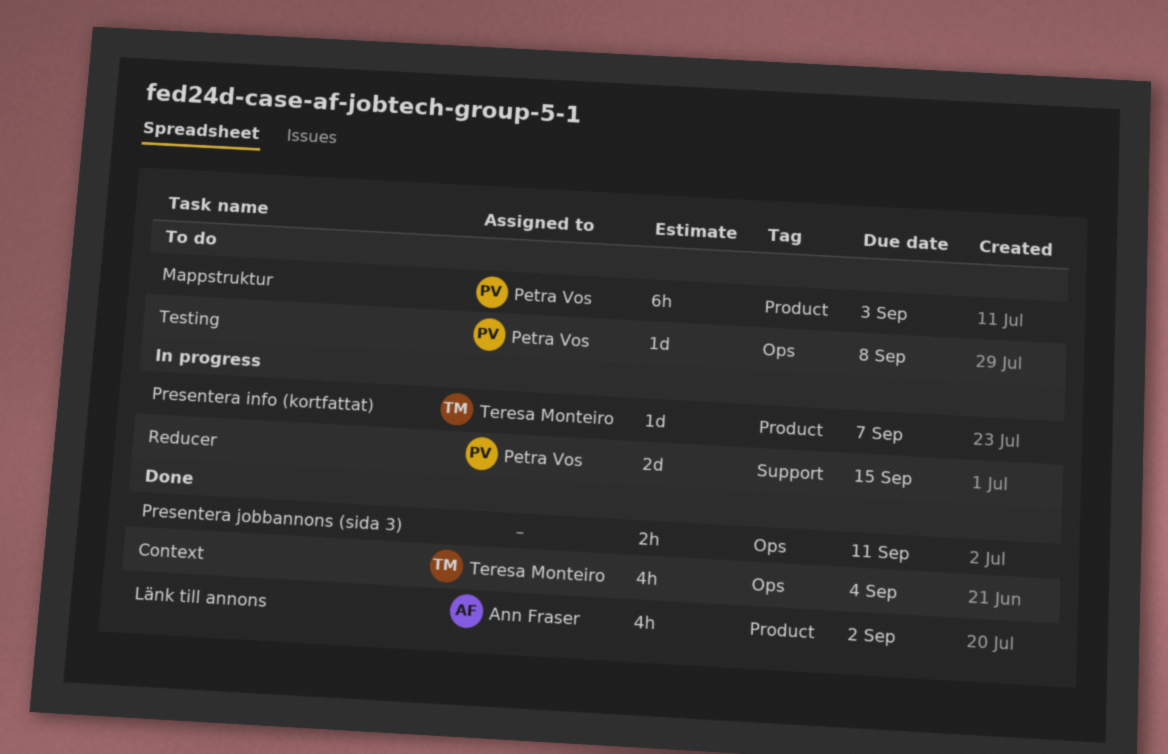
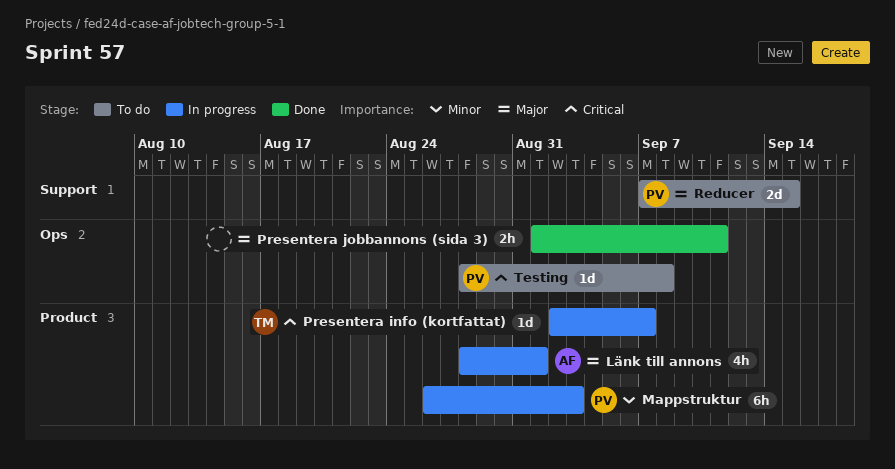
Context: present -> none
Länk till annons, status: Done -> In progress
Länk till annons, due: Sep 2 -> Sep 1
Mappstruktur, status: To do -> In progress
Reducer, status: In progress -> To do

